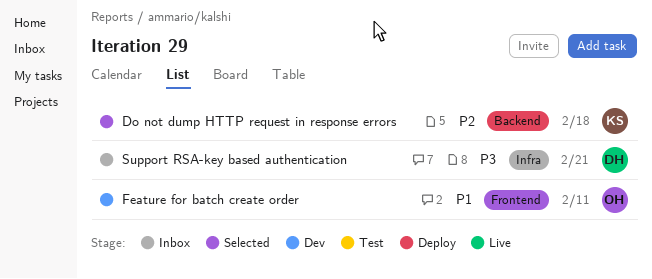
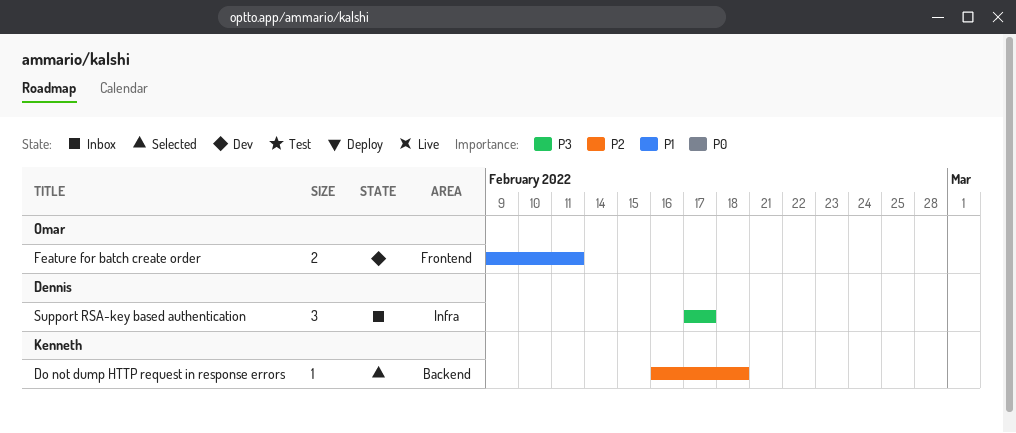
Support RSA-key based authentication, due: Feb 21 -> Feb 17

